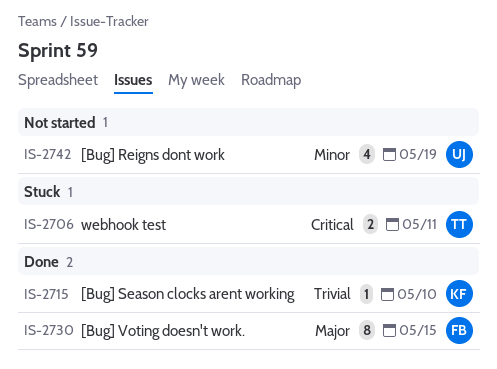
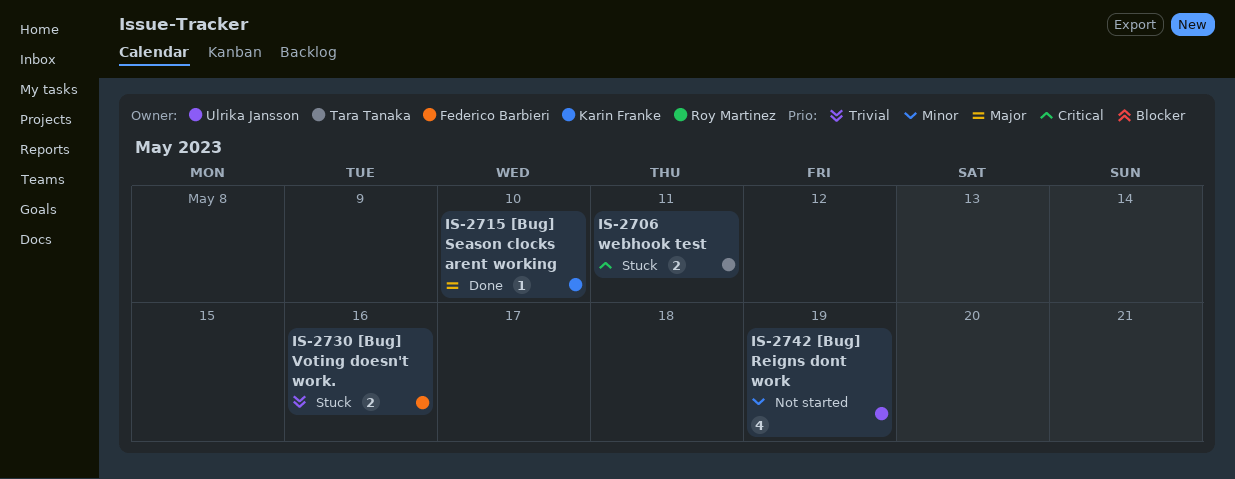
IS-2715, priority: Trivial -> Major
IS-2730, status: Done -> Stuck
IS-2730, priority: Major -> Trivial
IS-2730, estimate: 8 -> 2
IS-2730, due: May 15 -> May 16

